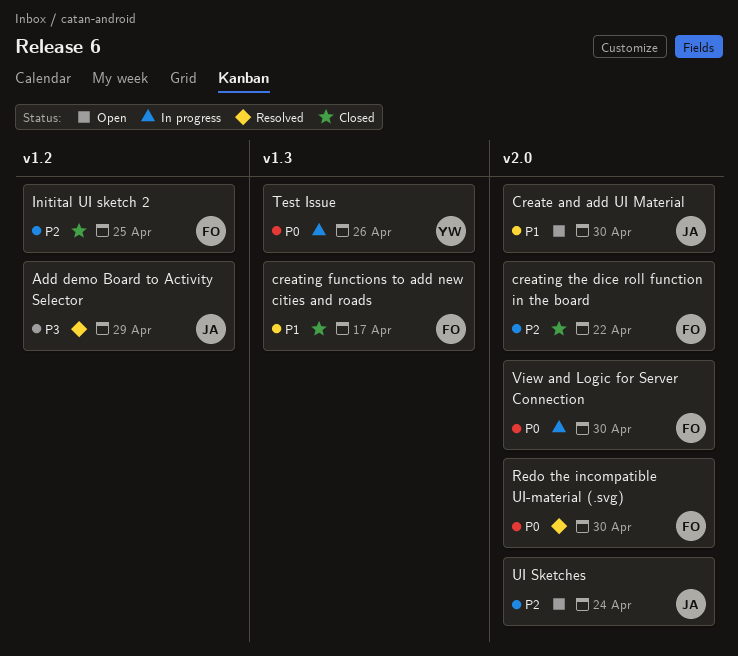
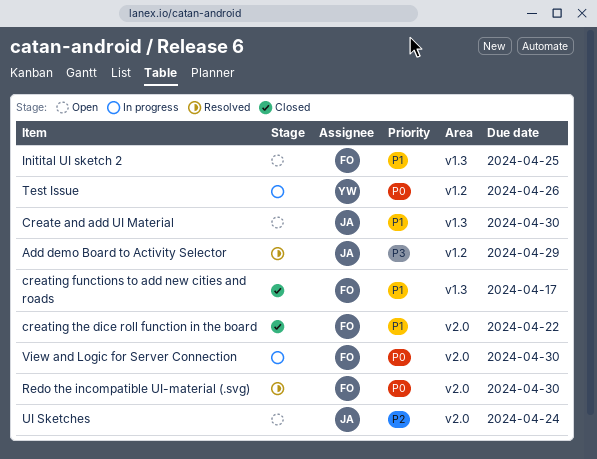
Create and add UI Material, label: v2.0 -> v1.3
creating the dice roll function in the board, priority: P2 -> P1
Initital UI sketch 2, status: Closed -> Open
Initital UI sketch 2, priority: P2 -> P1
Initital UI sketch 2, label: v1.2 -> v1.3
Test Issue, label: v1.3 -> v1.2

